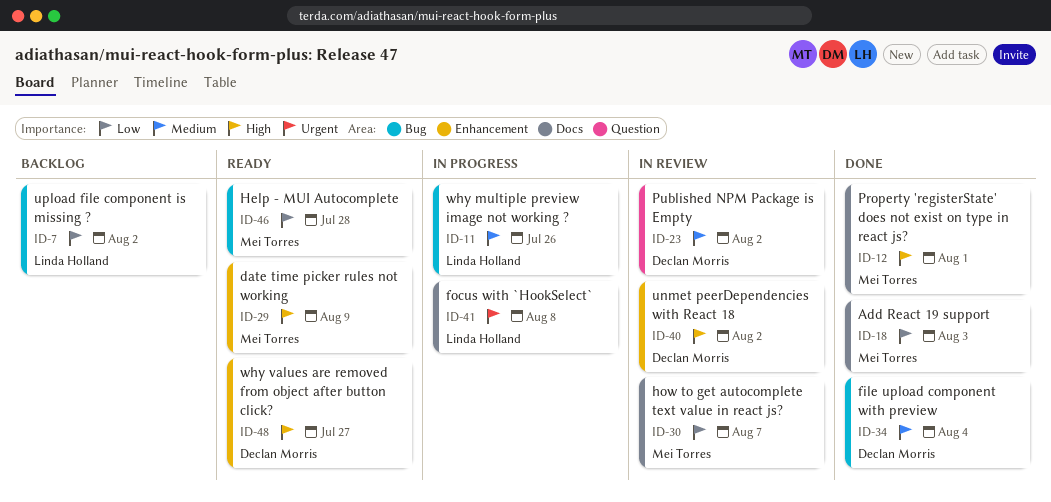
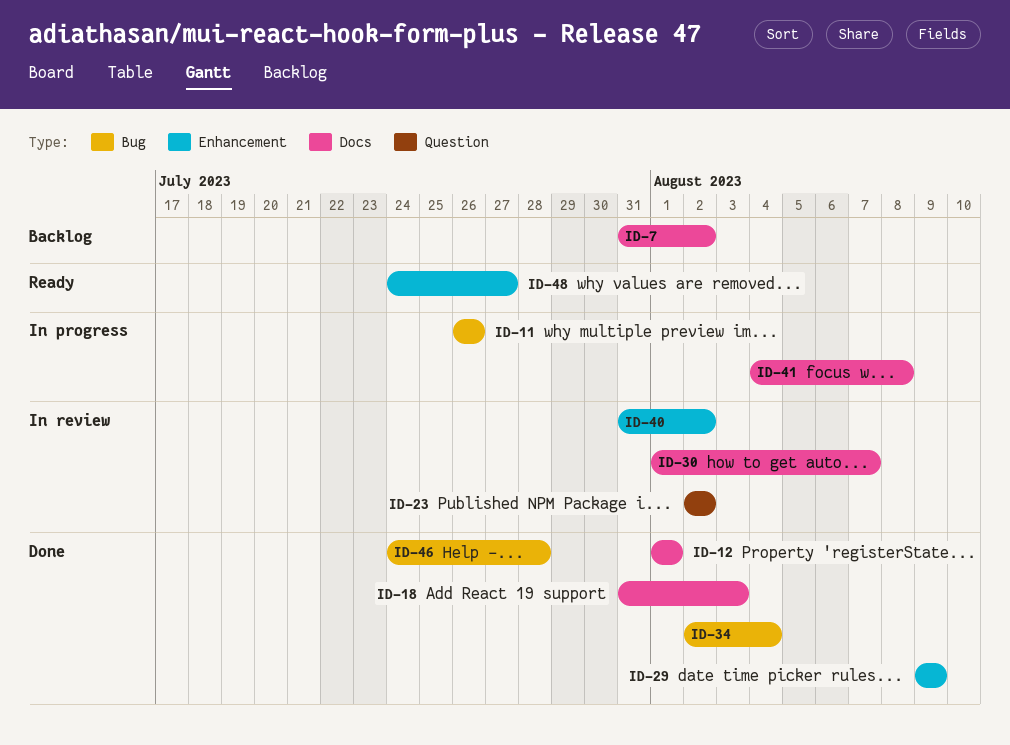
ID-7, label: Bug -> Docs
ID-29, status: Ready -> Done
ID-46, status: Ready -> Done

